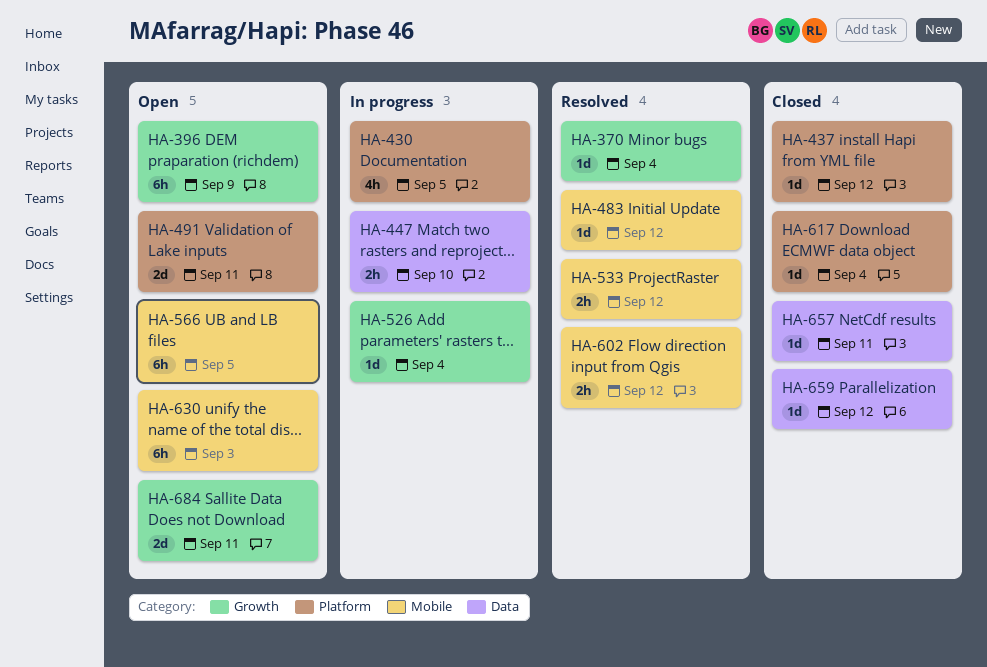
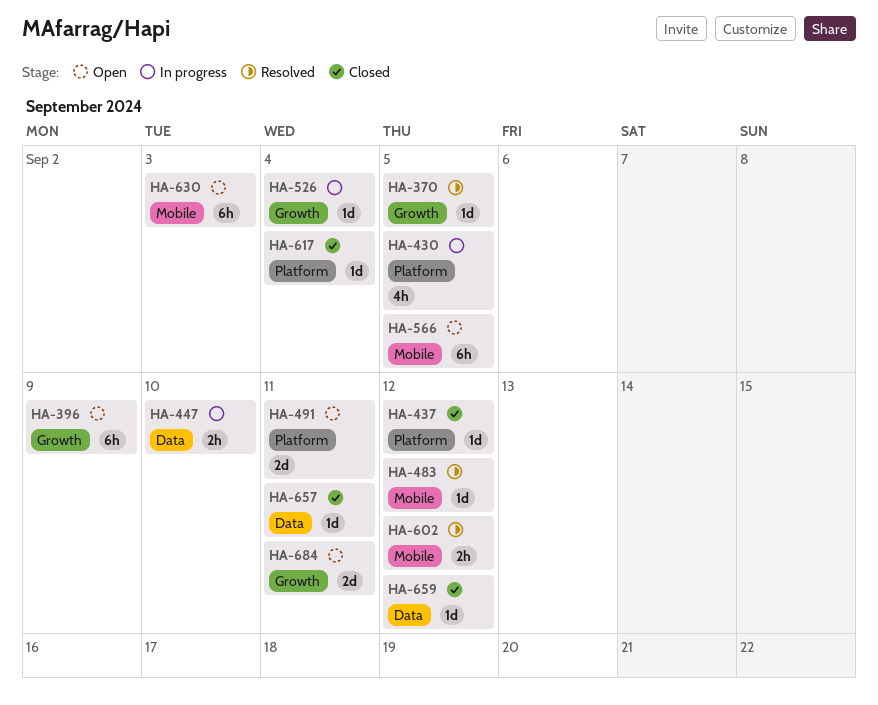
HA-370, due: Sep 4 -> Sep 5
HA-533: present -> none

